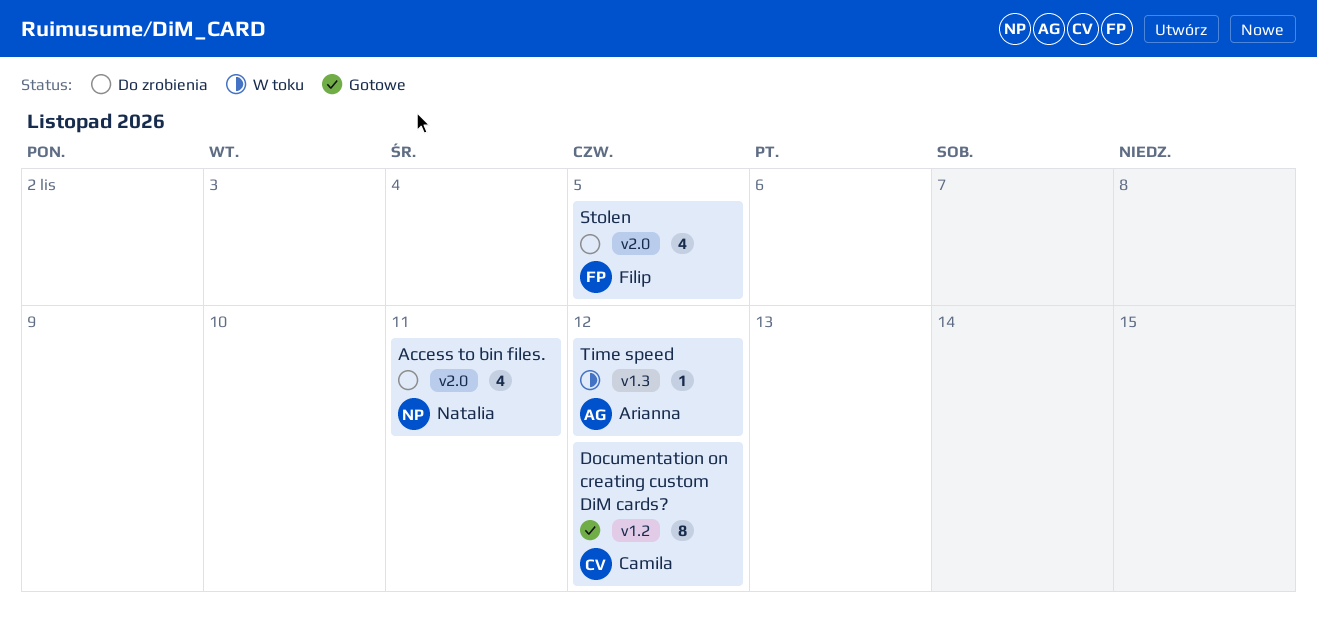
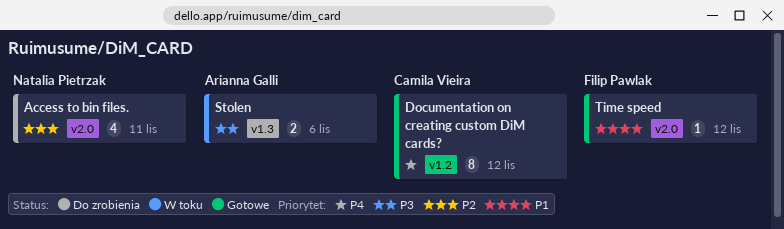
Stolen, status: Do zrobienia -> W toku
Stolen, owner: Filip Pawlak -> Arianna Galli
Stolen, label: v2.0 -> v1.3
Stolen, estimate: 4 -> 2
Stolen, due: Nov 5 -> Nov 6
Time speed, status: W toku -> Gotowe
Time speed, owner: Arianna Galli -> Filip Pawlak
Time speed, label: v1.3 -> v2.0

